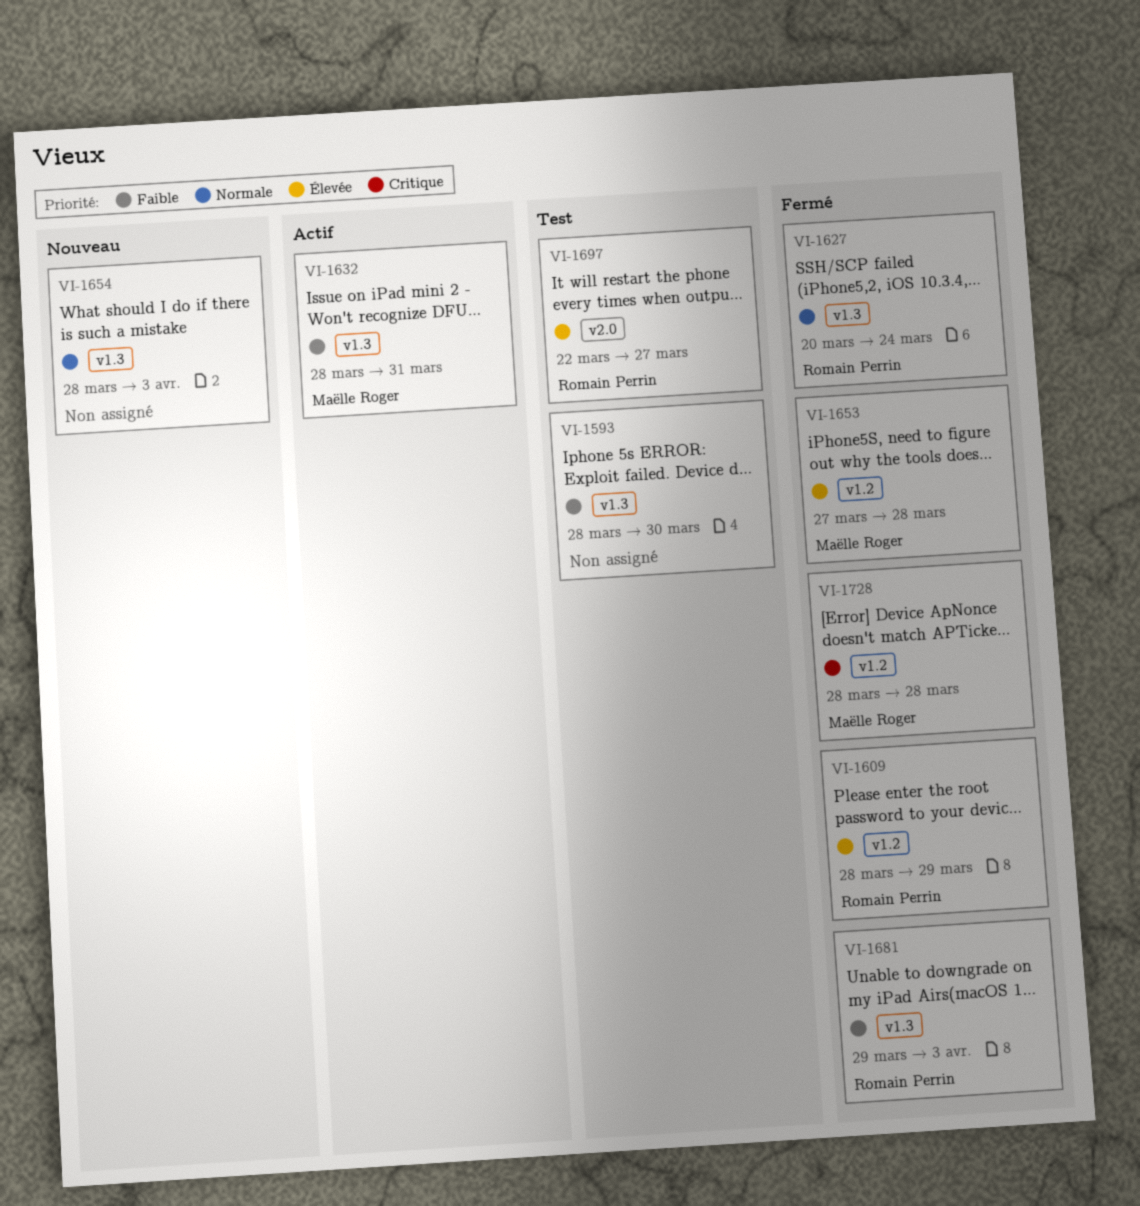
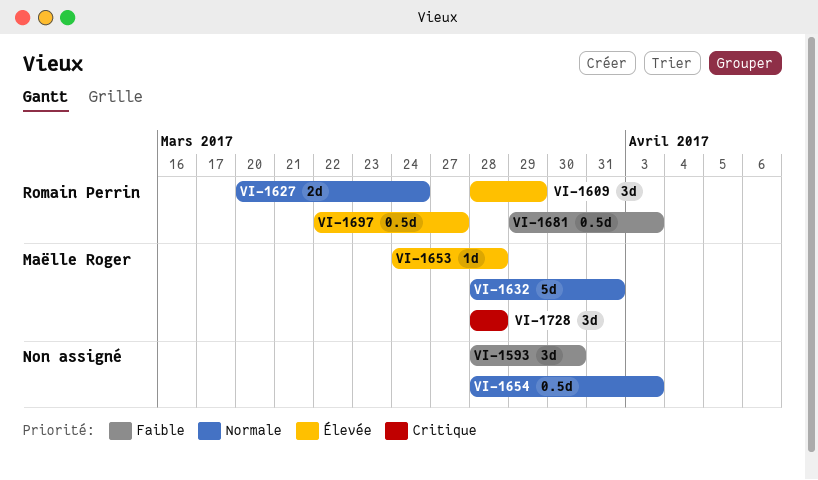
VI-1632, priority: Faible -> Normale
VI-1653, start: Mar 27 -> Mar 24

